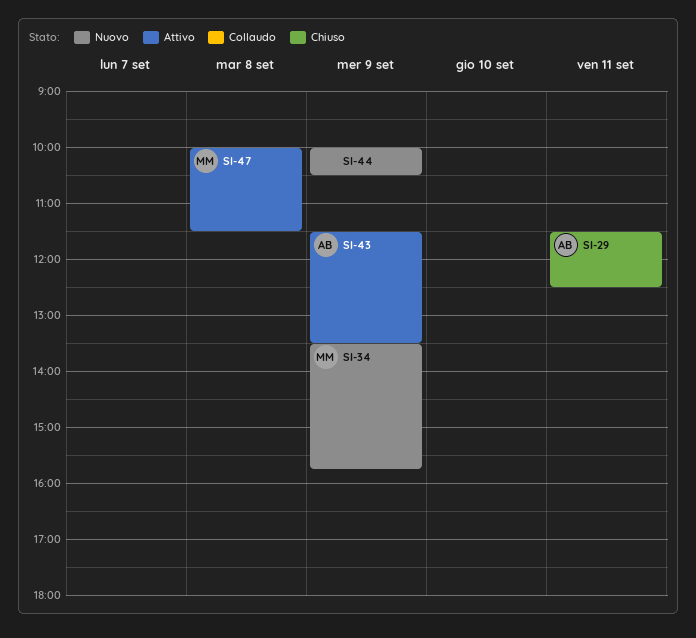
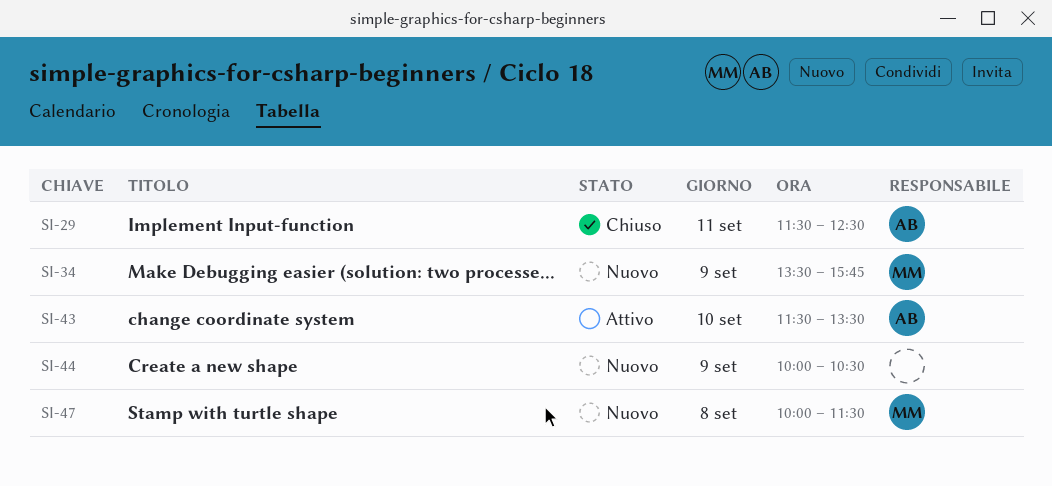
SI-43, day: Sep 9 -> Sep 10
SI-47, status: Attivo -> Nuovo

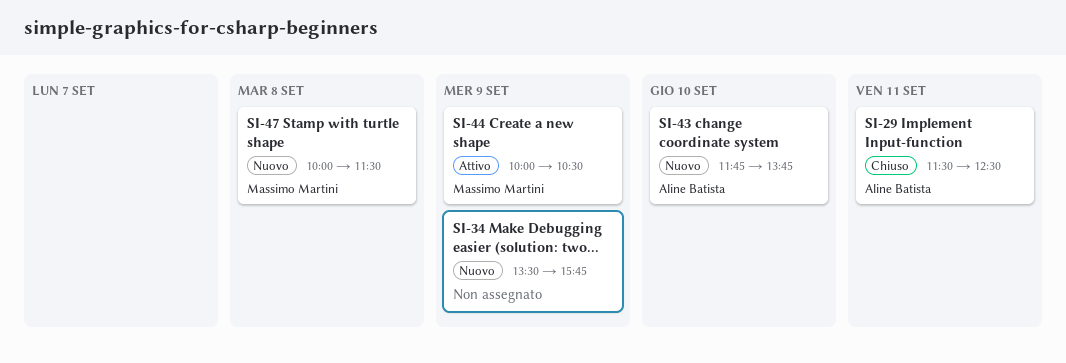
SI-34, owner: Massimo Martini -> none
SI-43, status: Attivo -> Nuovo
SI-43, begins: 11:30 -> 11:45
SI-43, ends: 13:30 -> 13:45
SI-44, status: Nuovo -> Attivo
SI-44, owner: none -> Massimo Martini

